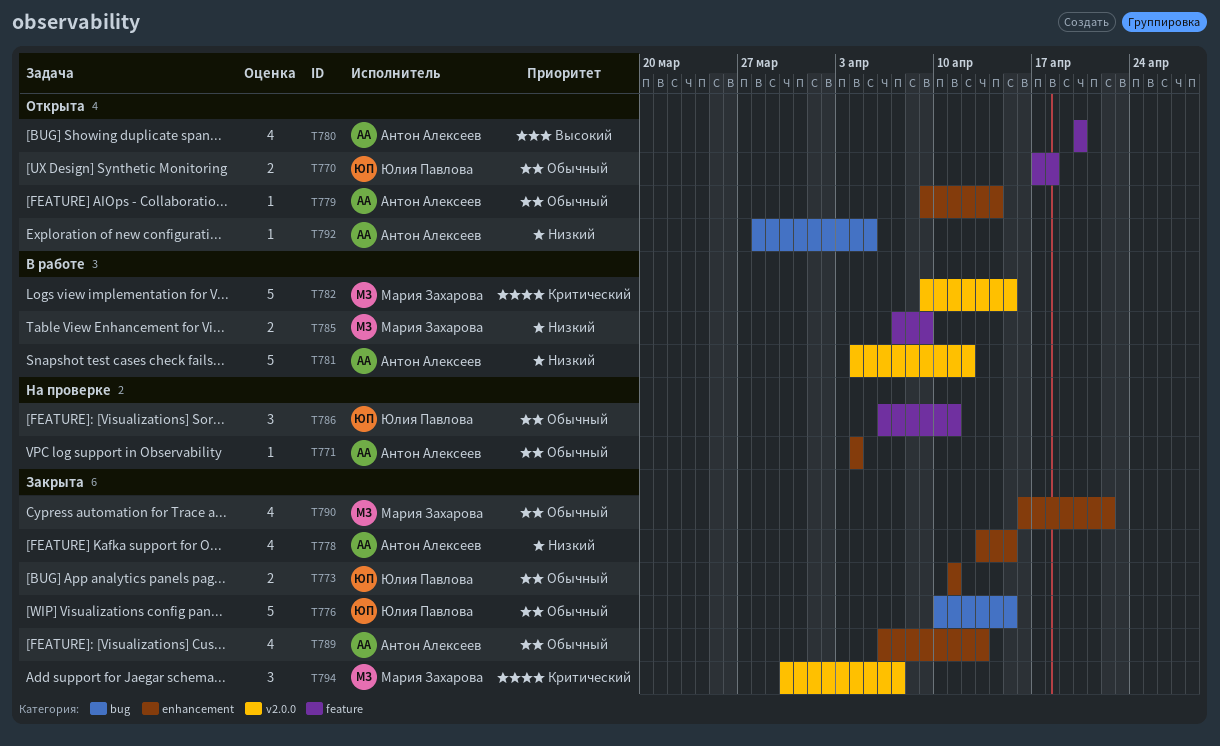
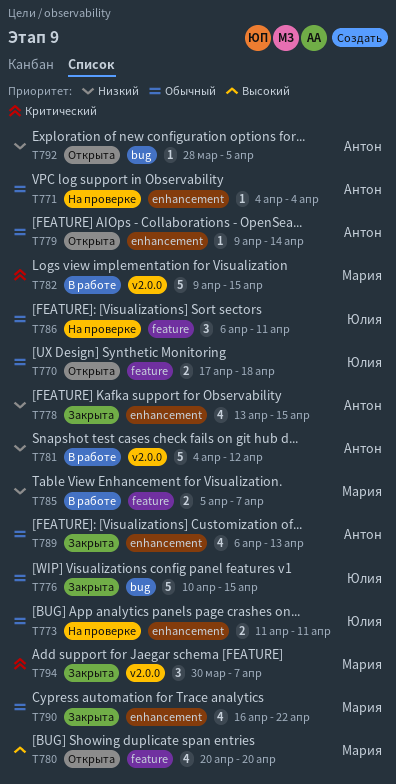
T773, status: Закрыта -> На проверке
T780, owner: Антон Алексеев -> Мария Захарова
T785, start: Apr 7 -> Apr 5
T785, due: Apr 9 -> Apr 7

